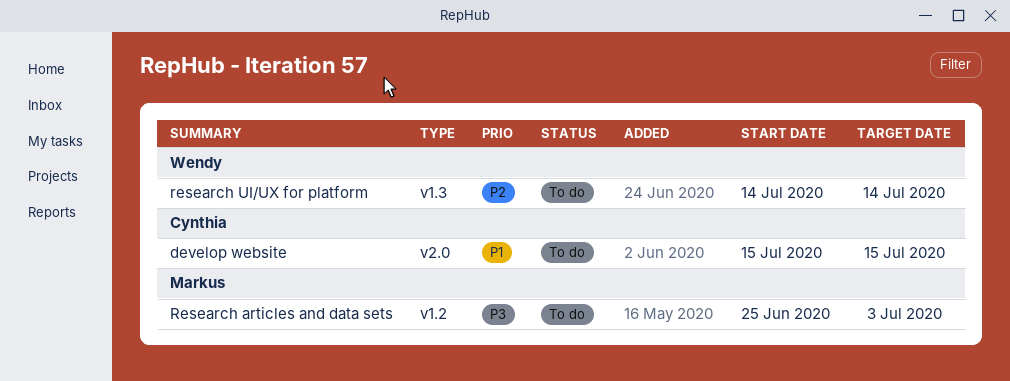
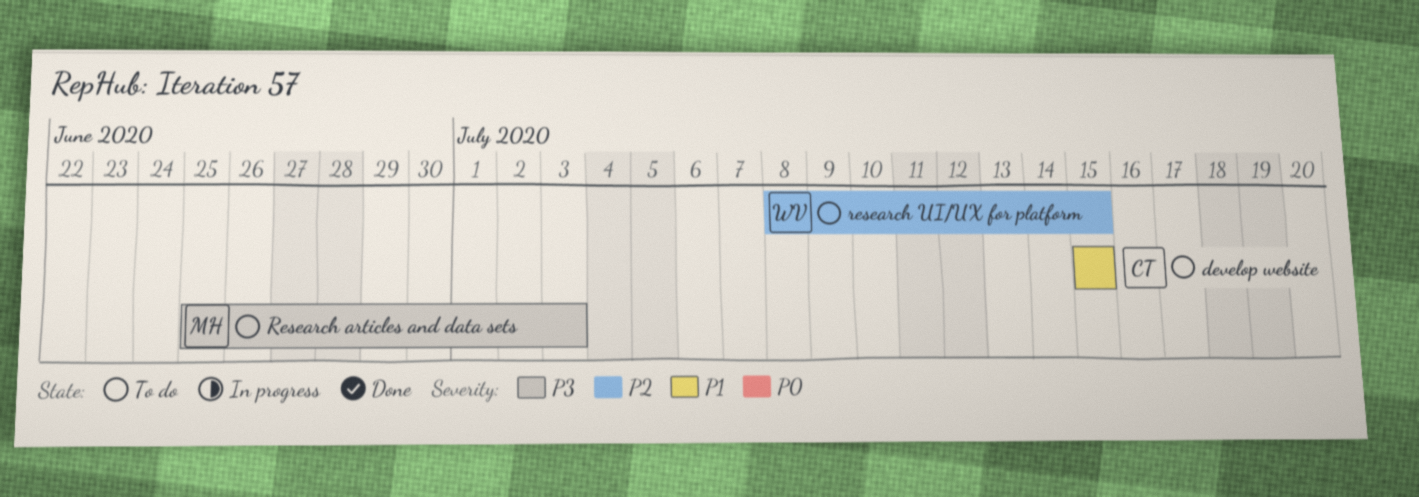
research UI/UX for platform, start: Jul 14 -> Jul 8
research UI/UX for platform, due: Jul 14 -> Jul 15

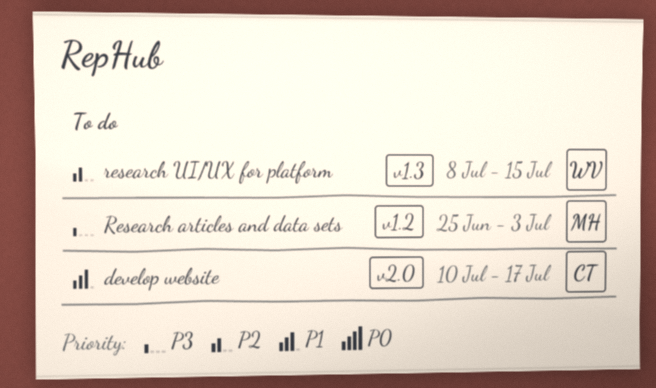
develop website, start: Jul 15 -> Jul 10
develop website, due: Jul 15 -> Jul 17

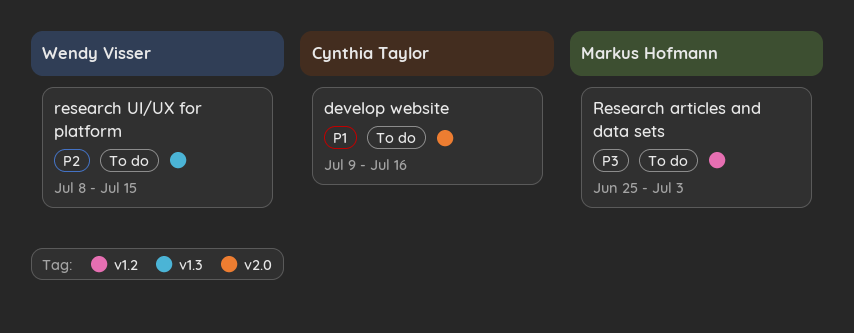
develop website, start: Jul 10 -> Jul 9
develop website, due: Jul 17 -> Jul 16

